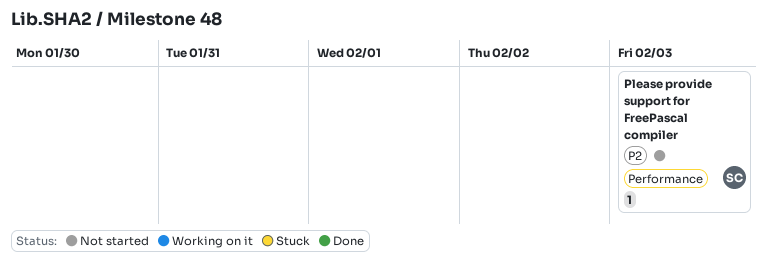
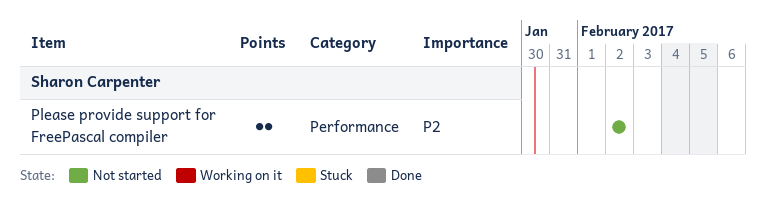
Please provide support for FreePascal compiler, estimate: 1 -> 2
Please provide support for FreePascal compiler, due: Feb 3 -> Feb 2

